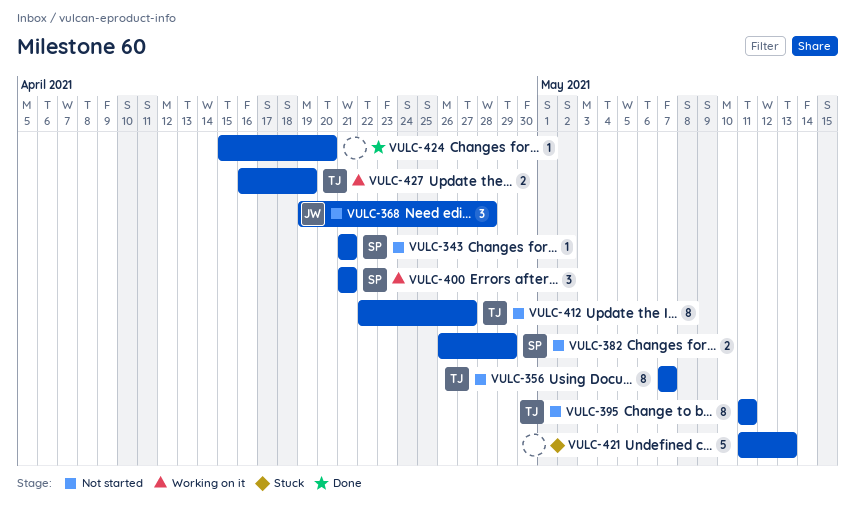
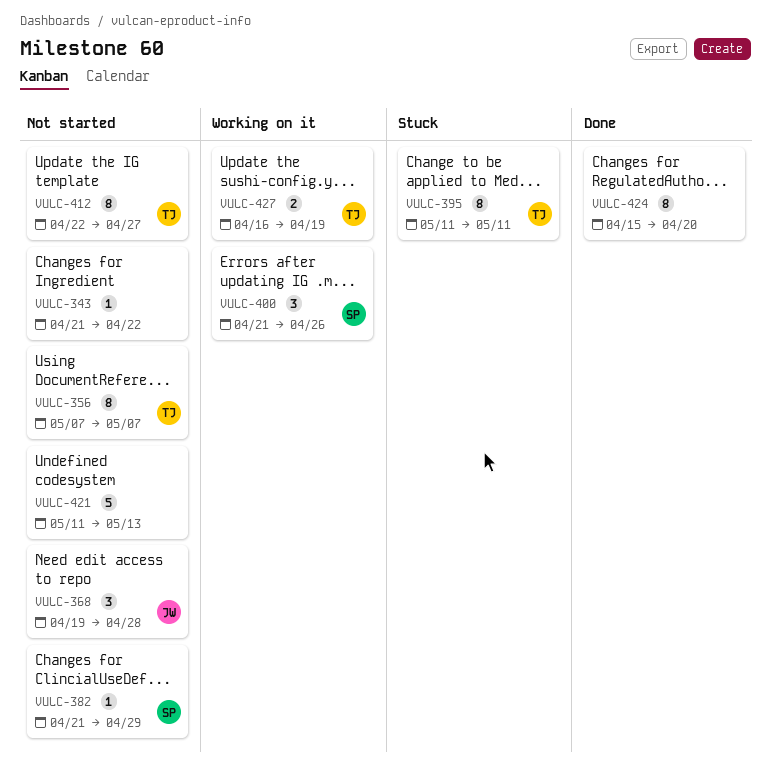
VULC-343, owner: SP -> none
VULC-343, due: Apr 21 -> Apr 22
VULC-382, estimate: 2 -> 1
VULC-382, start: Apr 26 -> Apr 21
VULC-395, status: Not started -> Stuck
VULC-400, due: Apr 21 -> Apr 26
VULC-421, status: Stuck -> Not started
VULC-424, estimate: 1 -> 8

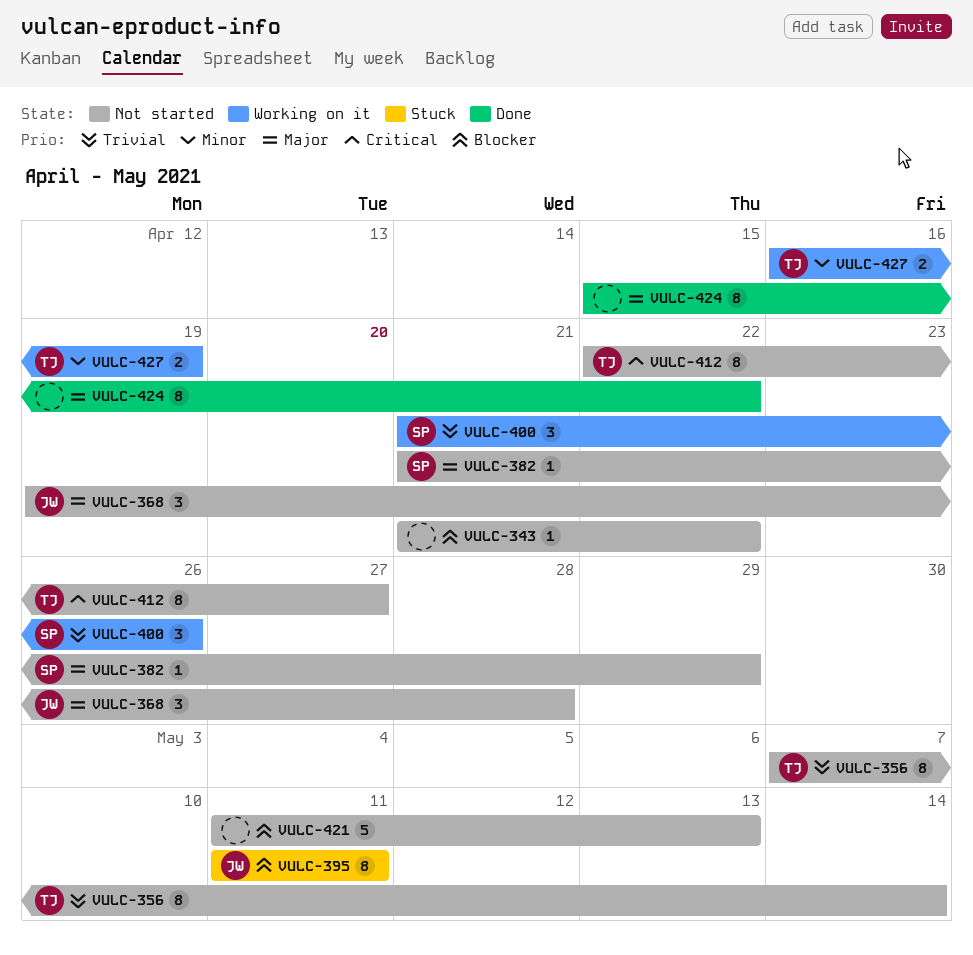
VULC-356, due: May 7 -> May 14
VULC-395, owner: TJ -> JW
VULC-424, due: Apr 20 -> Apr 22

